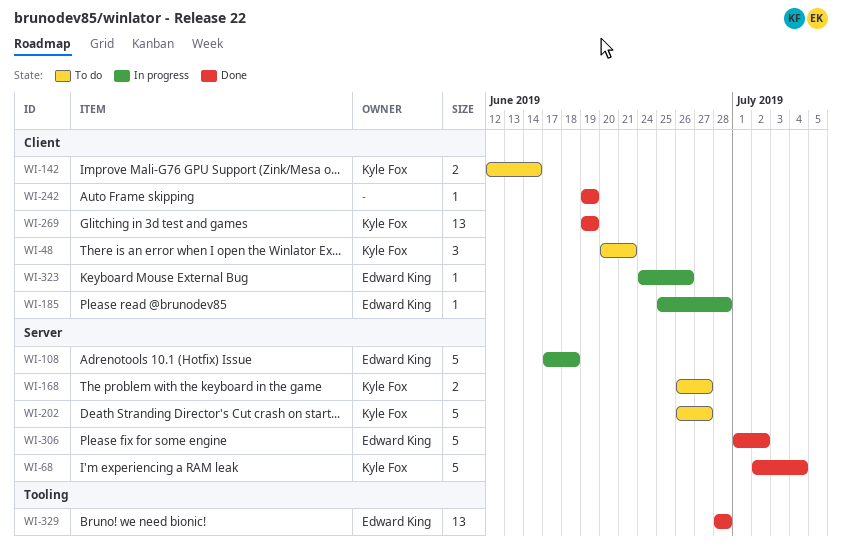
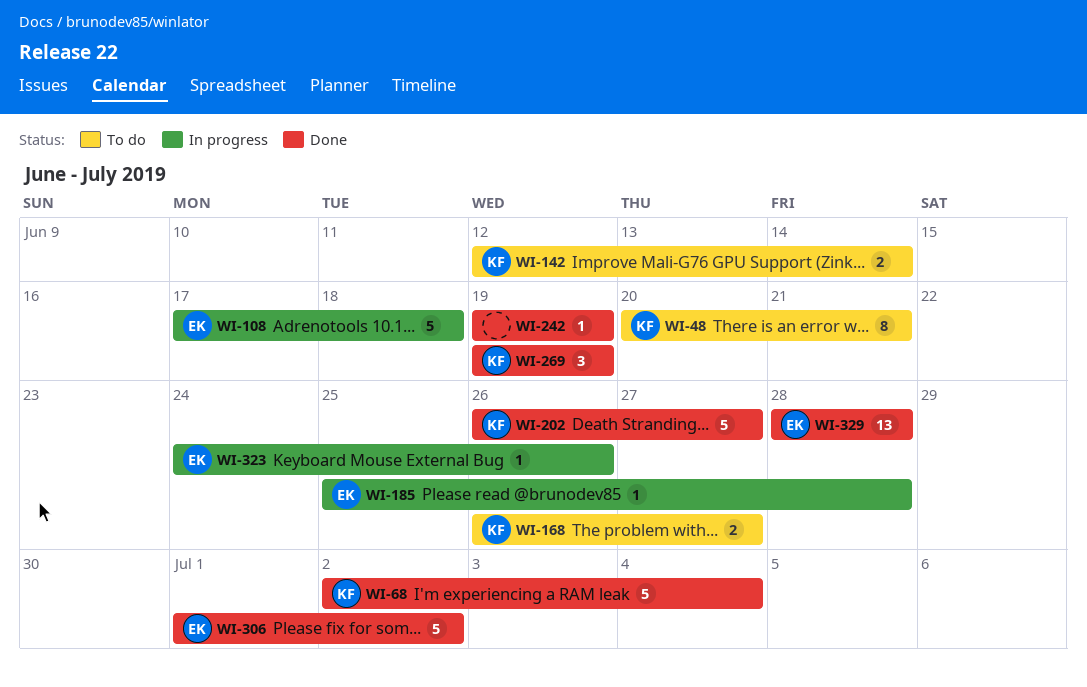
WI-48, estimate: 3 -> 8
WI-202, status: To do -> Done
WI-269, estimate: 13 -> 3

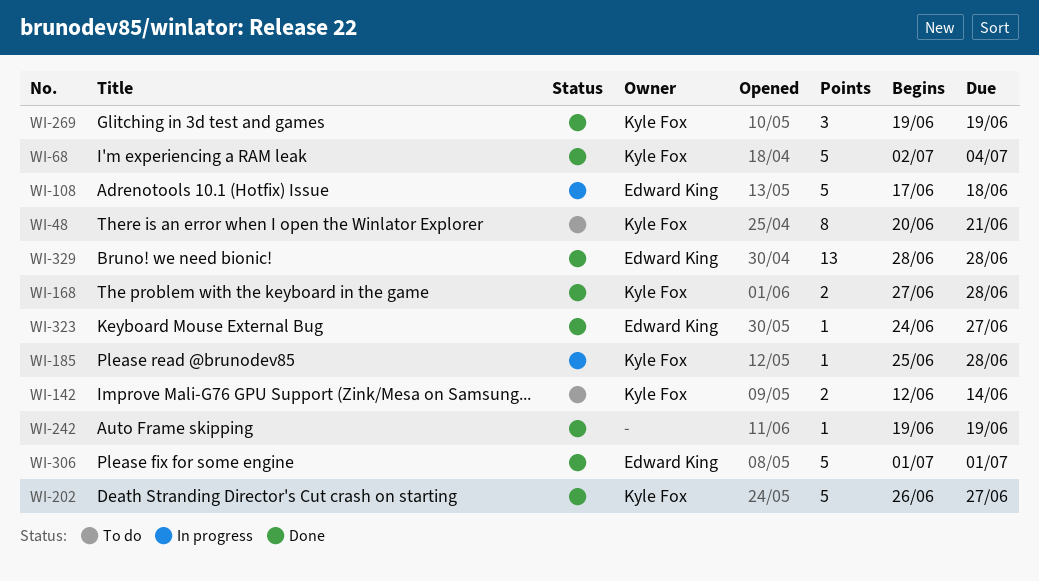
WI-168, status: To do -> Done
WI-168, start: Jun 26 -> Jun 27
WI-168, due: Jun 27 -> Jun 28
WI-185, owner: Edward King -> Kyle Fox
WI-306, due: Jul 2 -> Jul 1
WI-323, status: In progress -> Done
WI-323, due: Jun 26 -> Jun 27

